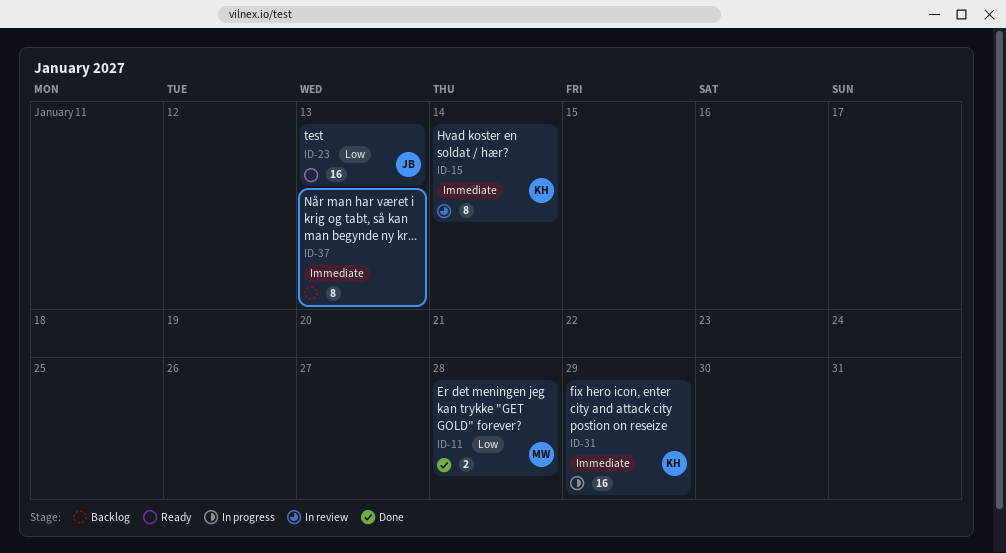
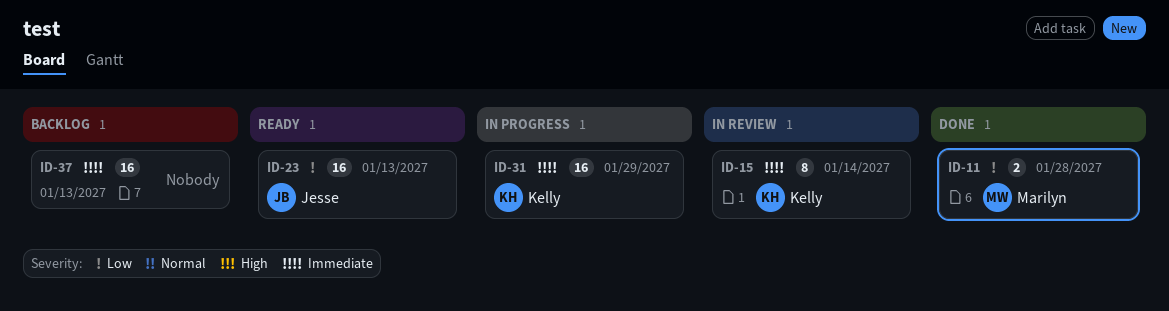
ID-37, estimate: 8 -> 16

